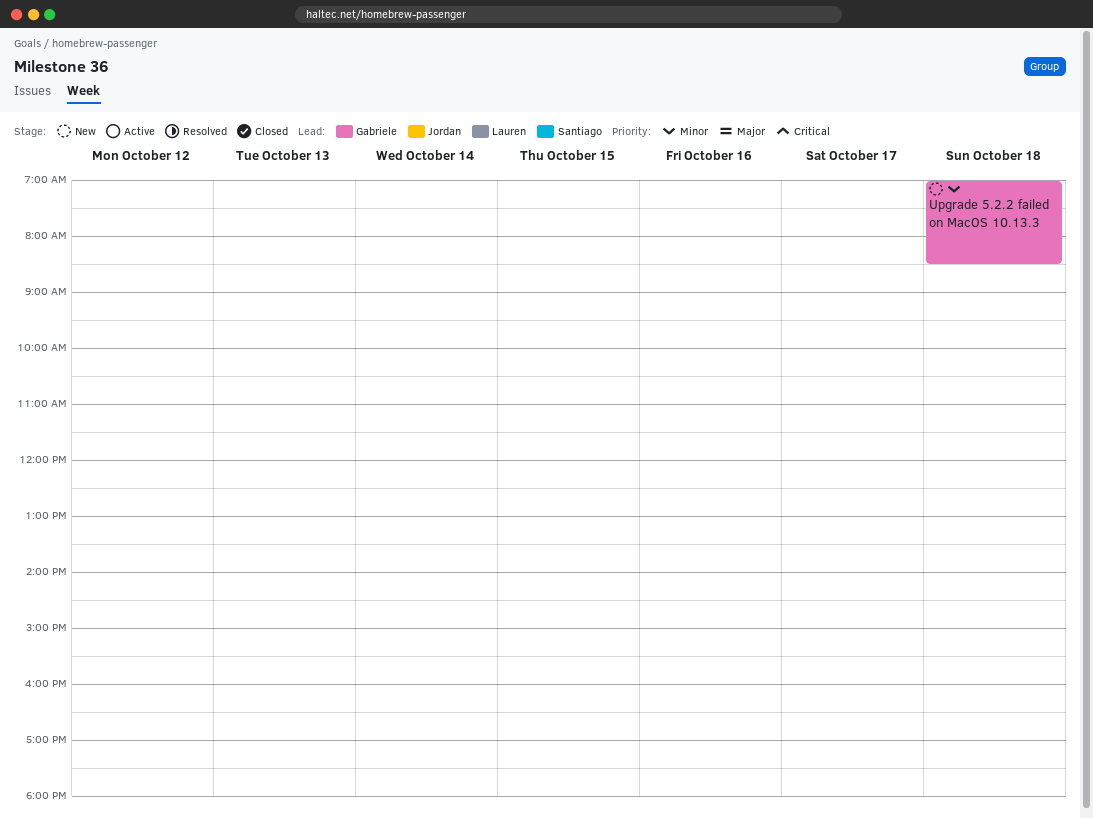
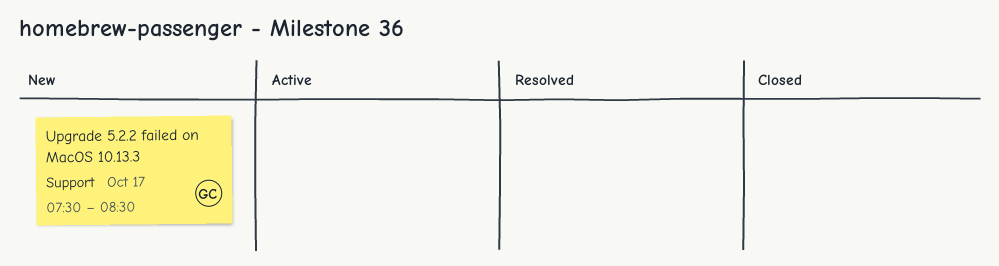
Upgrade 5.2.2 failed on MacOS 10.13.3, day: Oct 18 -> Oct 17
Upgrade 5.2.2 failed on MacOS 10.13.3, begins: 07:00 -> 07:30

